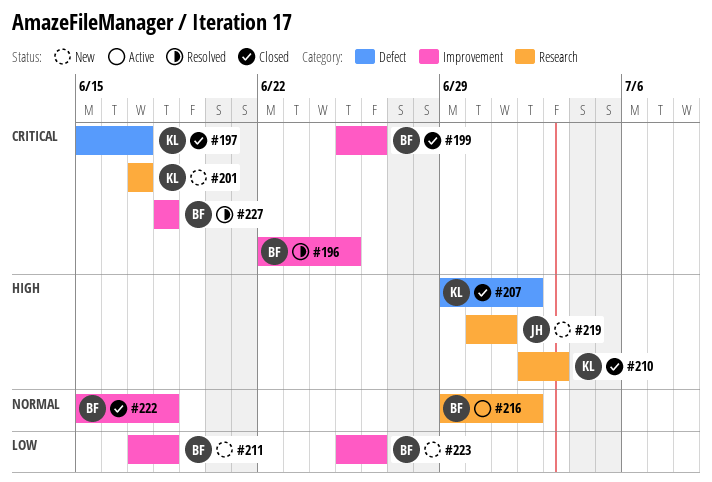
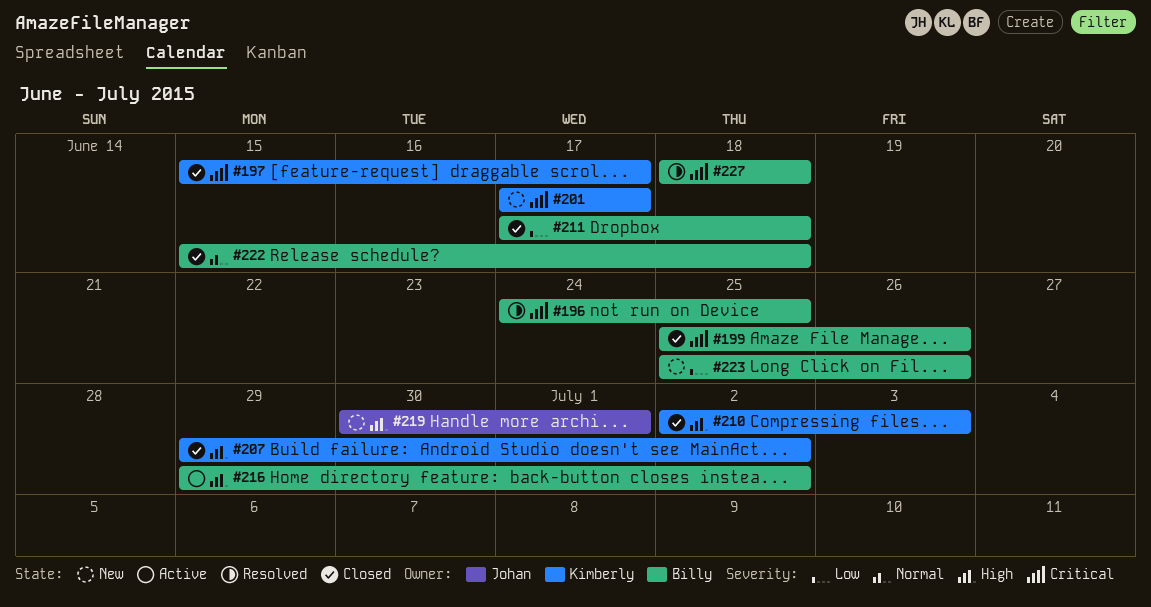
#196, start: Jun 22 -> Jun 24
#211, status: New -> Closed
#216, priority: Normal -> High

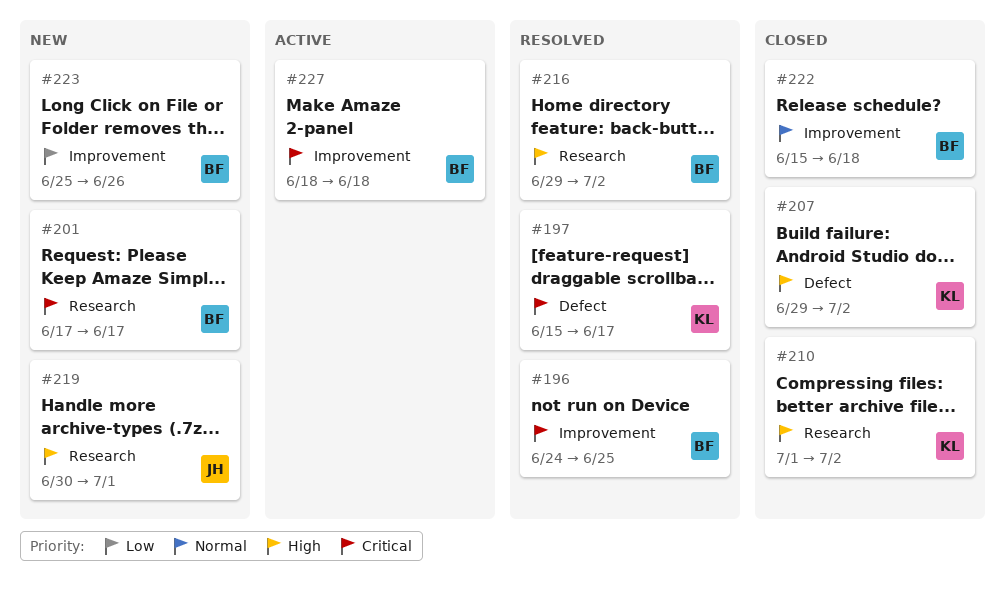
#197, status: Closed -> Resolved
#199: present -> none
#201, owner: Kimberly -> Billy
#210, start: Jul 2 -> Jul 1
#210, due: Jul 3 -> Jul 2
#211: present -> none
#216, status: Active -> Resolved
#227, status: Resolved -> Active

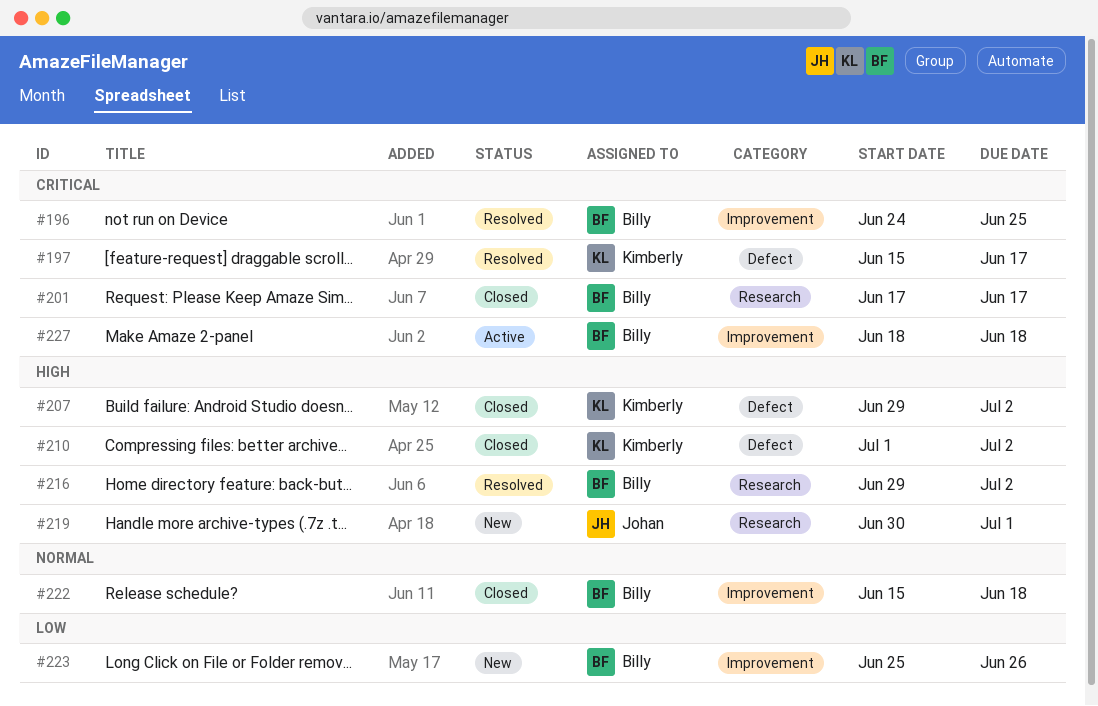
#201, status: New -> Closed
#210, label: Research -> Defect

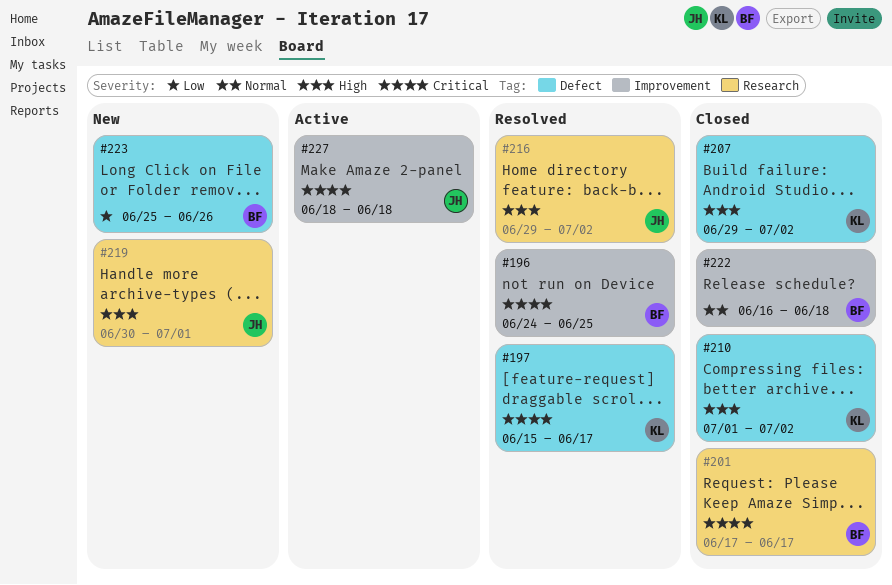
#216, owner: Billy -> Johan
#222, start: Jun 15 -> Jun 16
#223, label: Improvement -> Defect
#227, owner: Billy -> Johan

